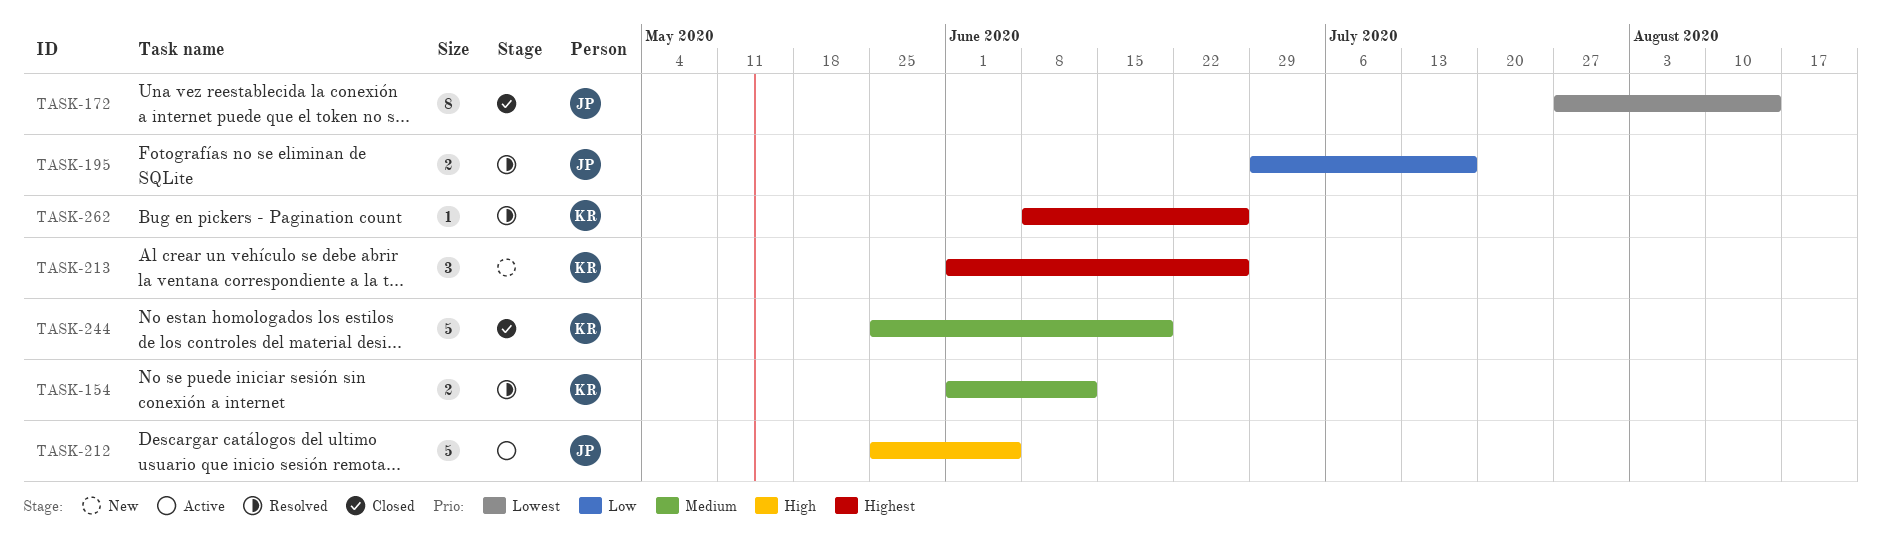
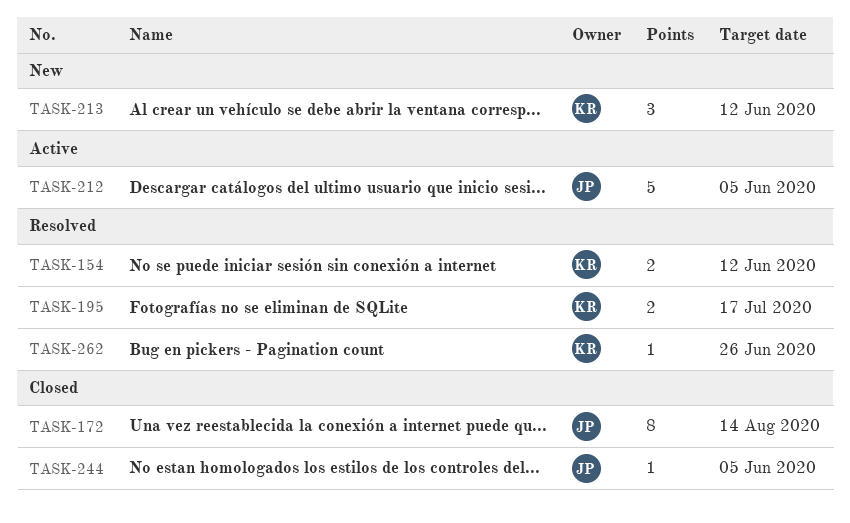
TASK-195, owner: JP -> KR
TASK-213, due: Jun 26 -> Jun 12
TASK-244, owner: KR -> JP
TASK-244, estimate: 5 -> 1
TASK-244, due: Jun 19 -> Jun 5

